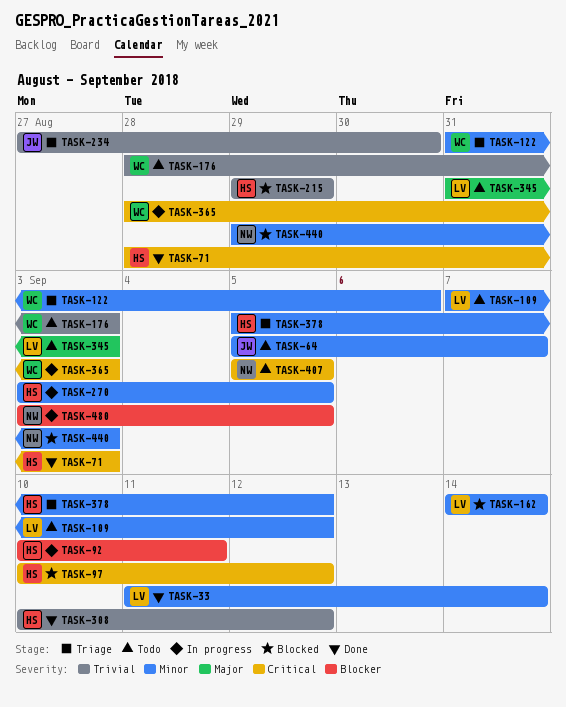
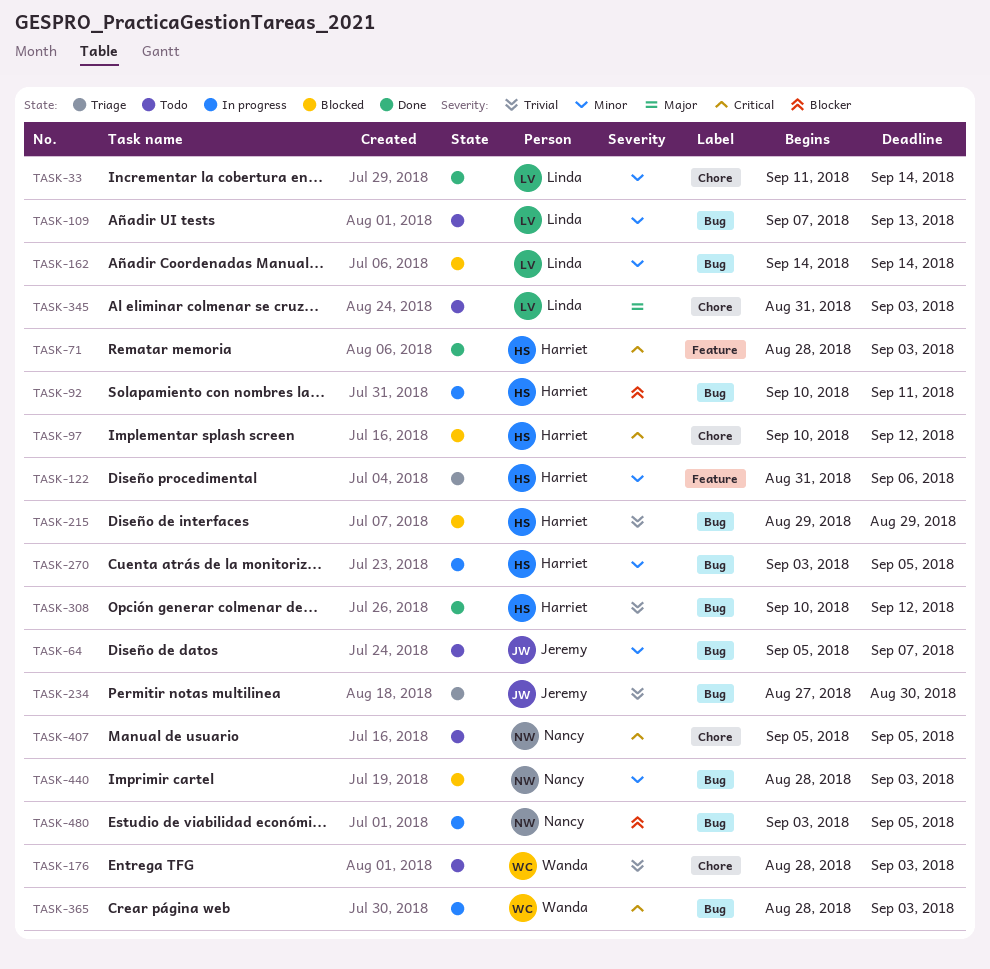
TASK-109, due: Sep 12 -> Sep 13
TASK-122, owner: Wanda -> Harriet
TASK-378: present -> none
TASK-440, start: Aug 29 -> Aug 28

